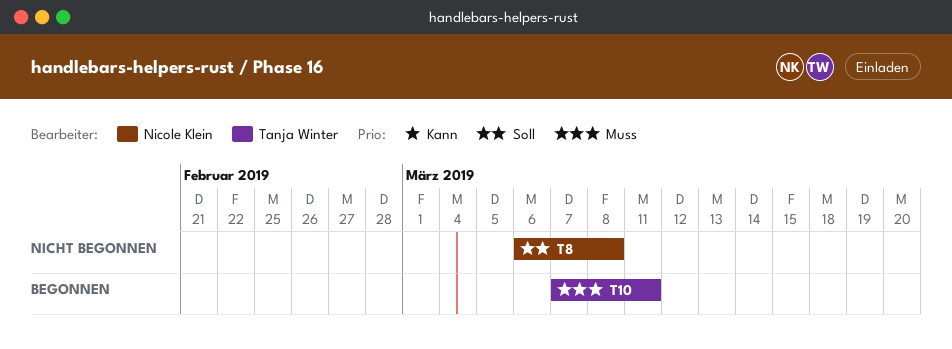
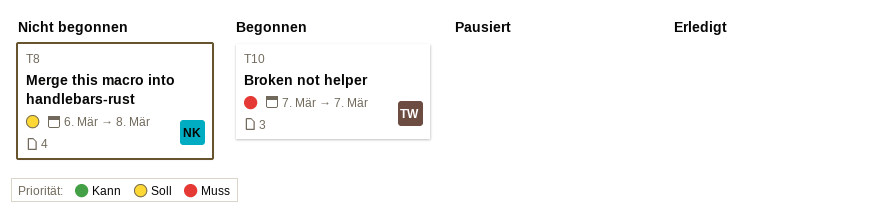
T10, due: Mar 11 -> Mar 7

